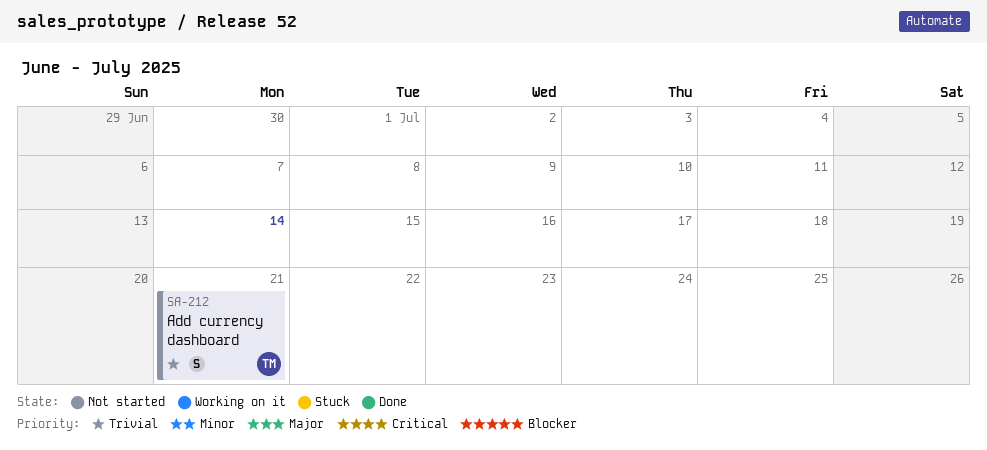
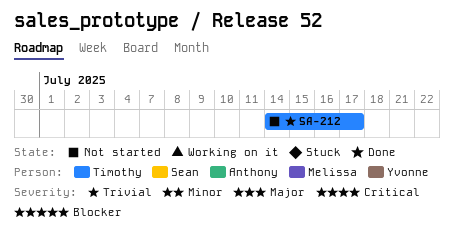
SA-212, due: Jul 21 -> Jul 17

